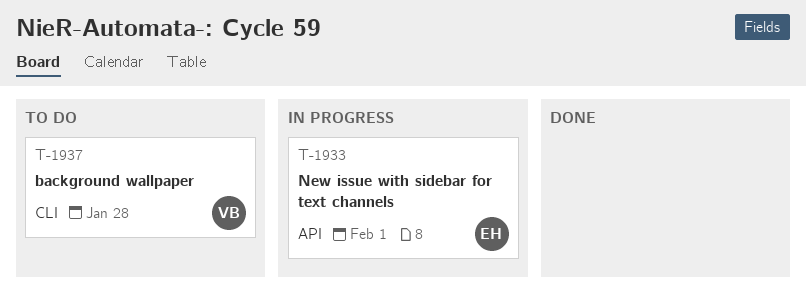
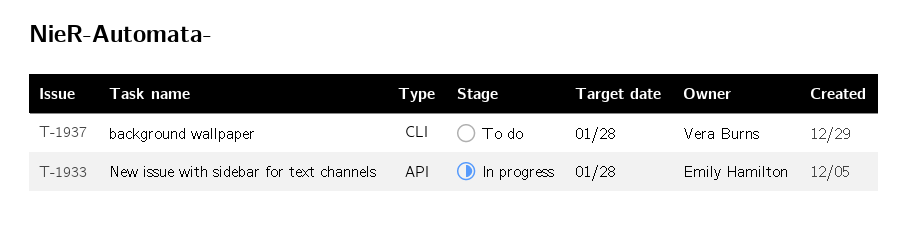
T-1933, due: Feb 1 -> Jan 28

